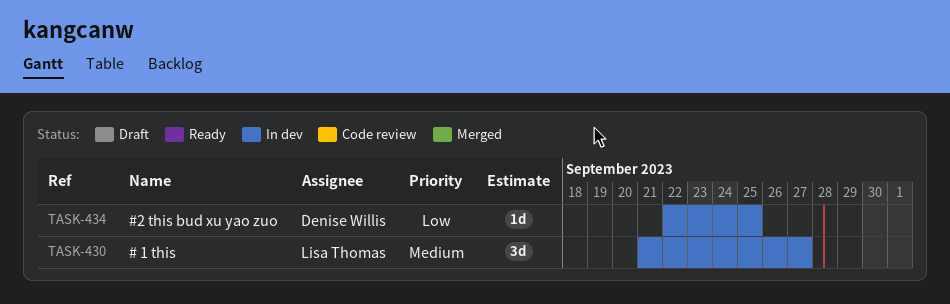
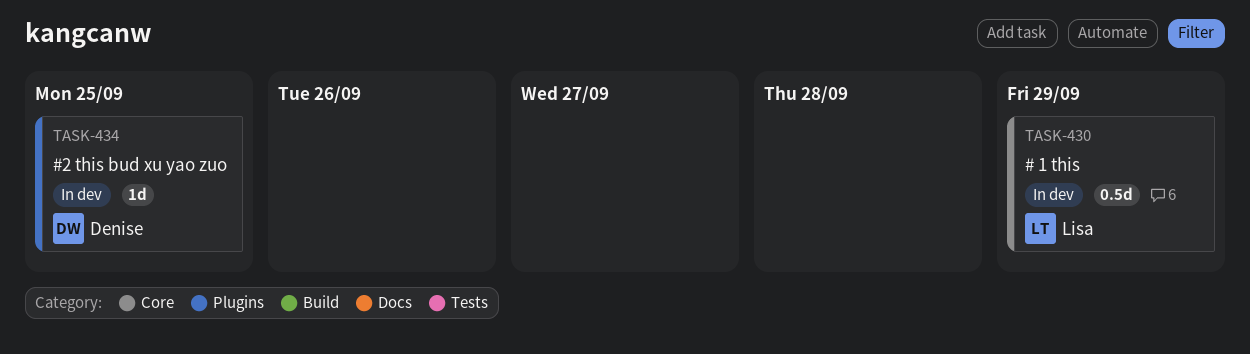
TASK-430, estimate: 3d -> 0.5d
TASK-430, due: Sep 27 -> Sep 29

